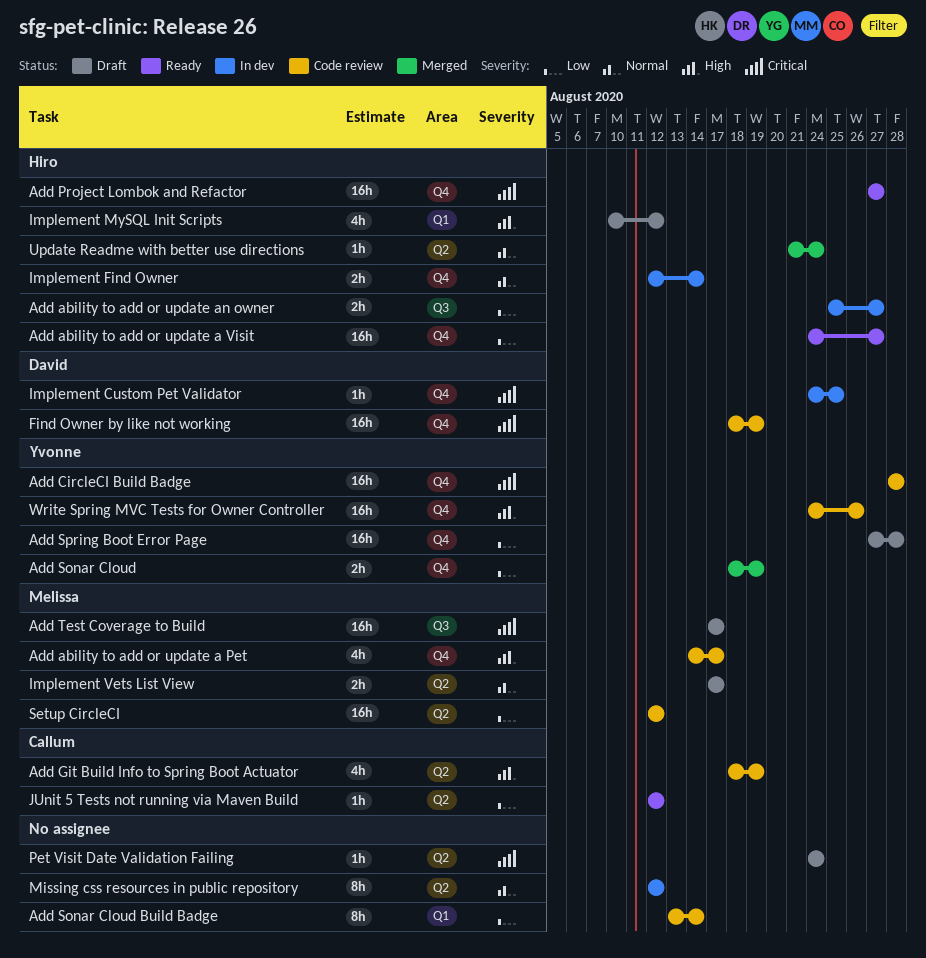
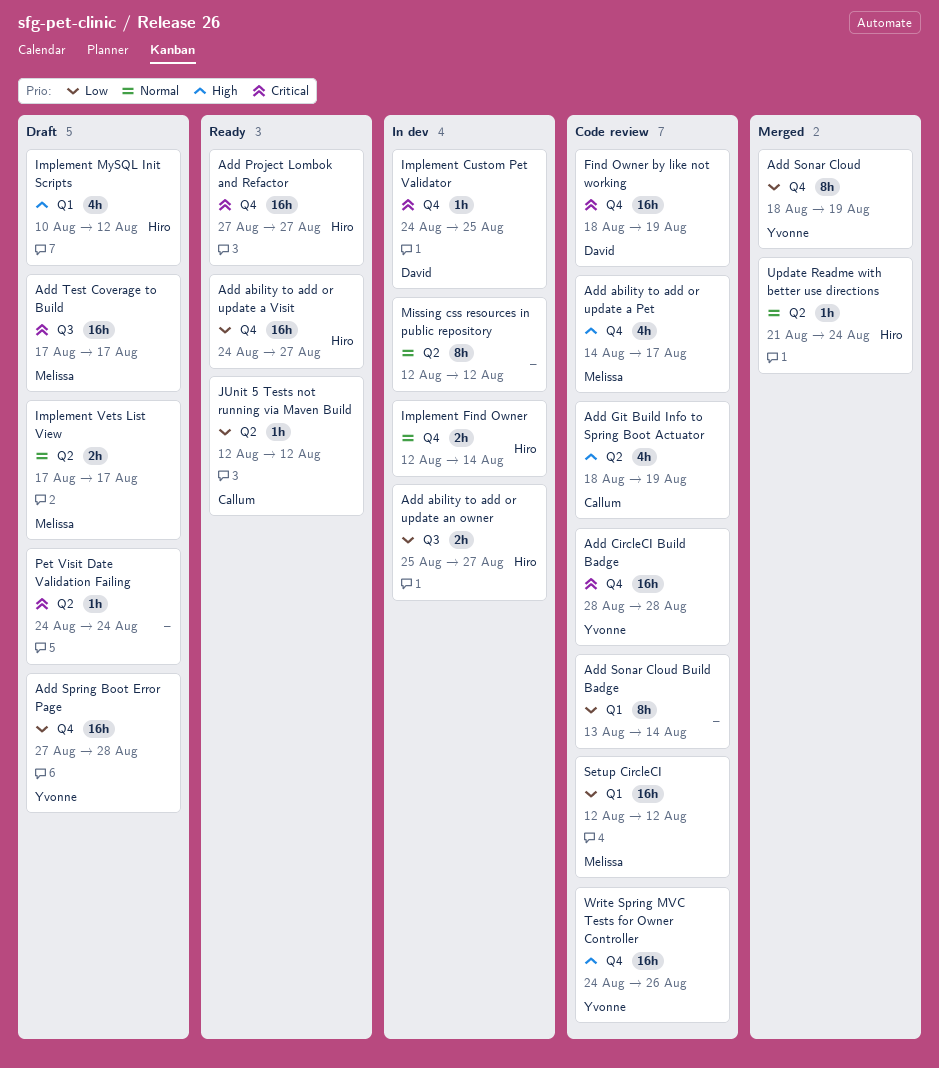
Add Sonar Cloud, estimate: 2h -> 8h
Setup CircleCI, label: Q2 -> Q1

